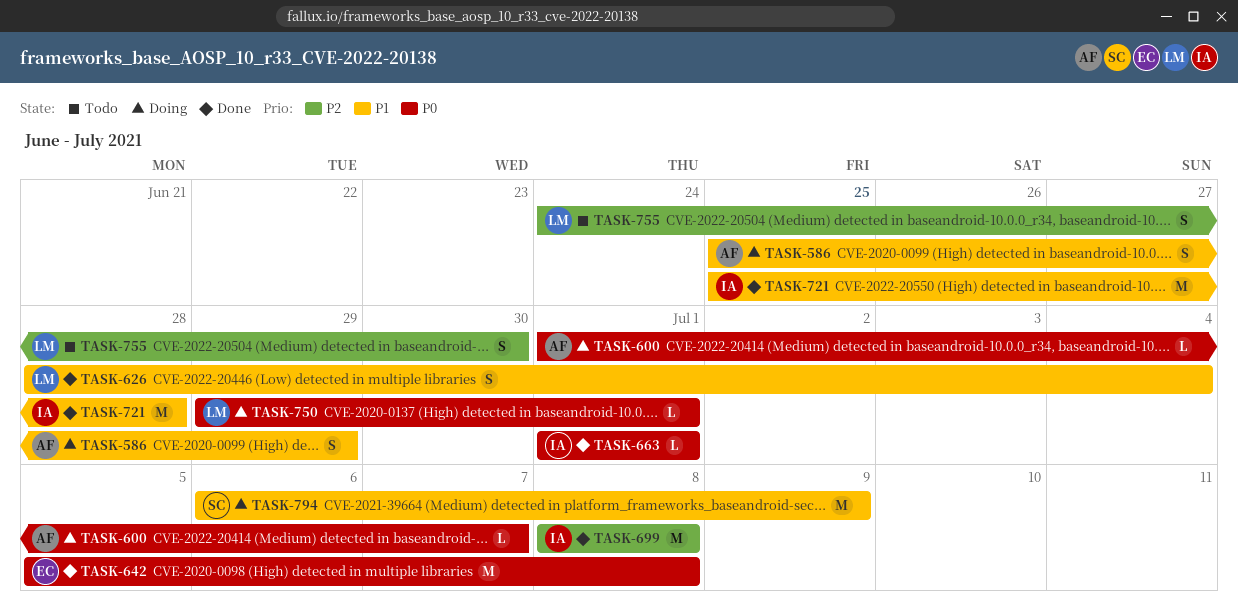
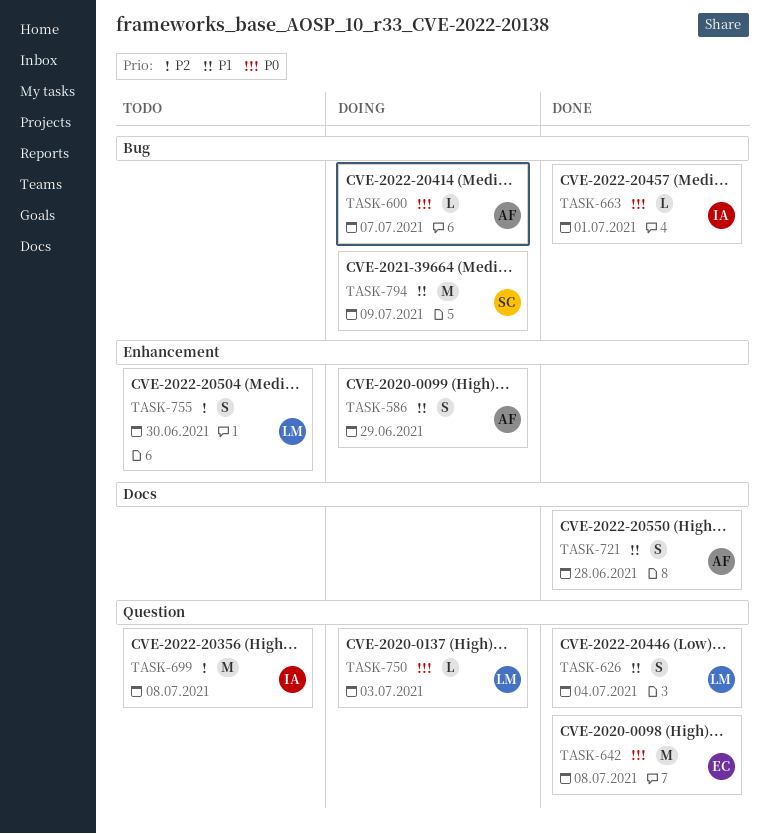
TASK-699, status: Done -> Todo
TASK-721, owner: IA -> AF
TASK-721, estimate: M -> S
TASK-750, due: Jul 1 -> Jul 3

